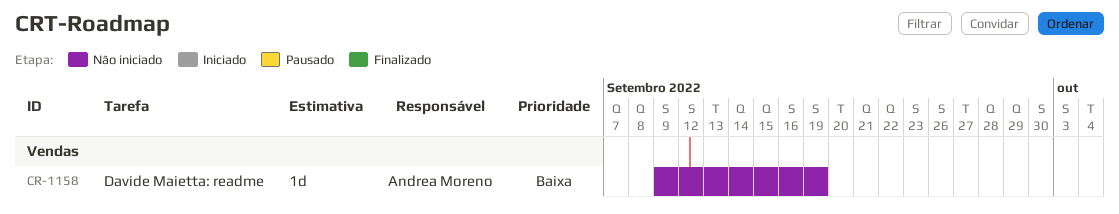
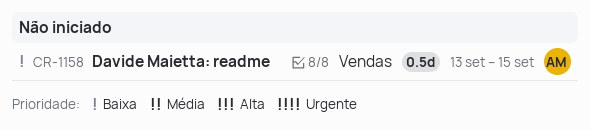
CR-1158, estimate: 1d -> 0.5d
CR-1158, start: Sep 9 -> Sep 13
CR-1158, due: Sep 19 -> Sep 15

